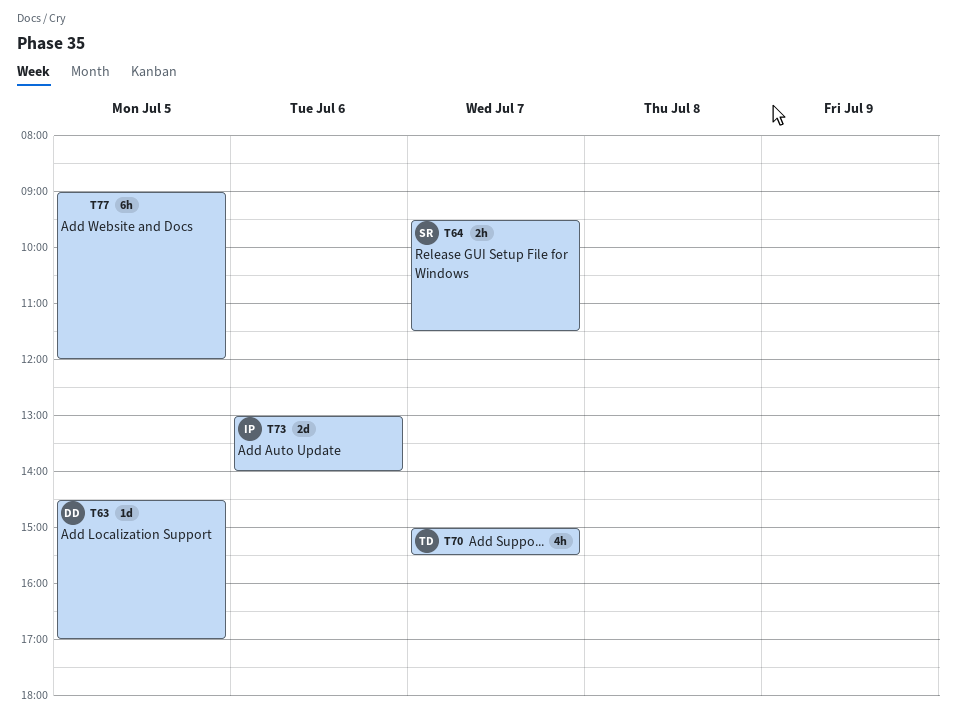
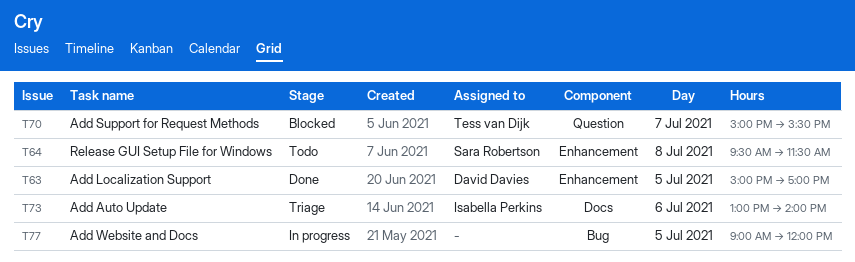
T63, begins: 14:30 -> 15:00
T64, day: Jul 7 -> Jul 8

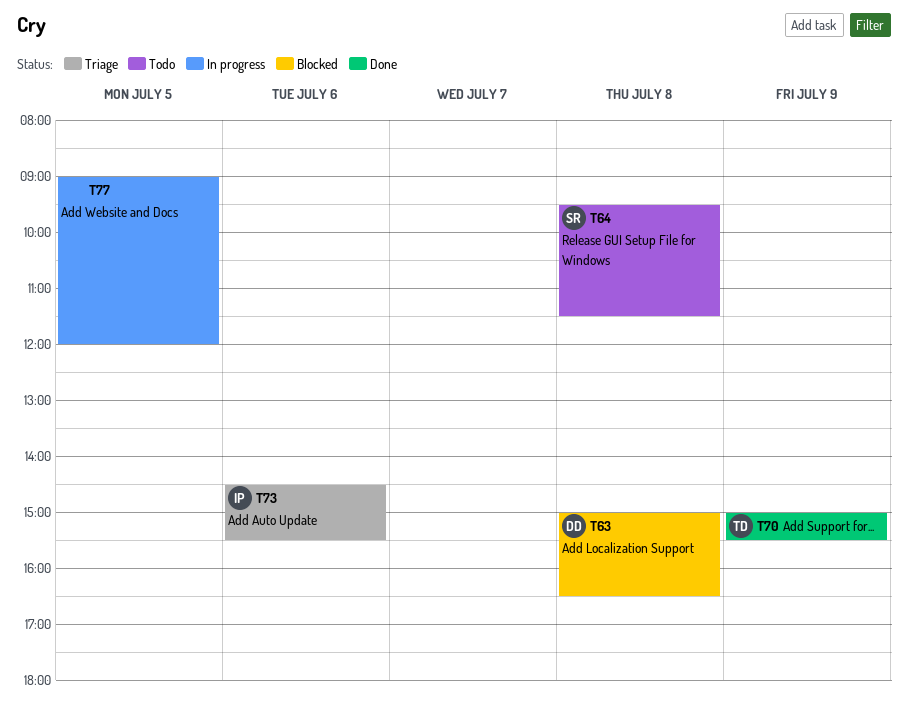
T63, status: Done -> Blocked
T63, day: Jul 5 -> Jul 8
T63, ends: 17:00 -> 16:30
T70, status: Blocked -> Done
T70, day: Jul 7 -> Jul 9
T73, begins: 13:00 -> 14:30
T73, ends: 14:00 -> 15:30

